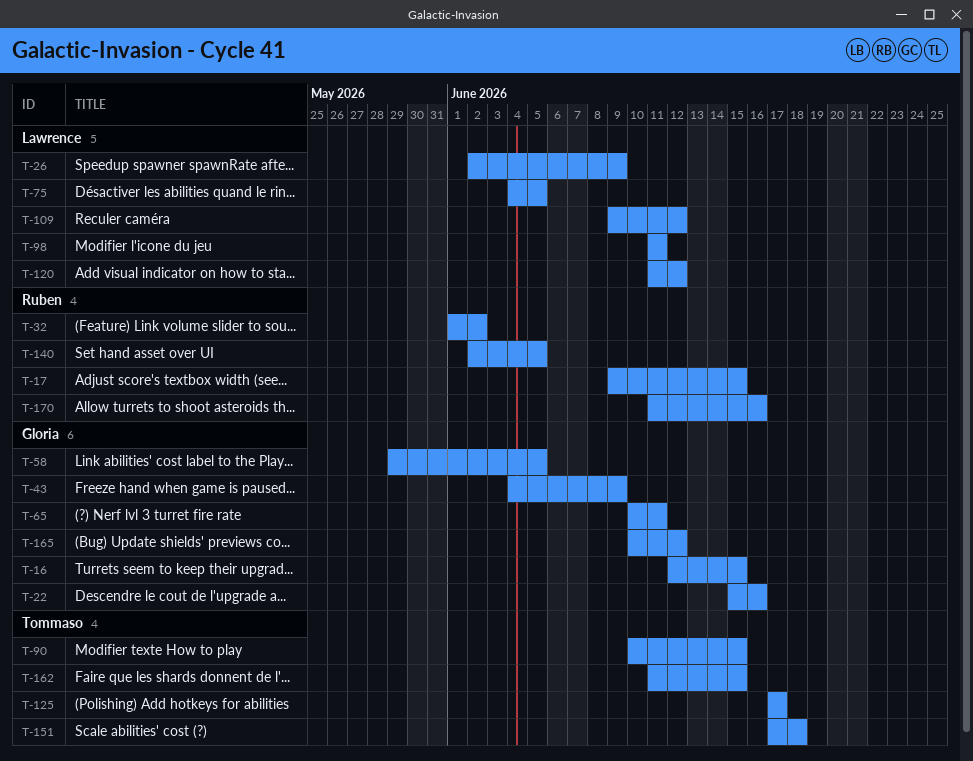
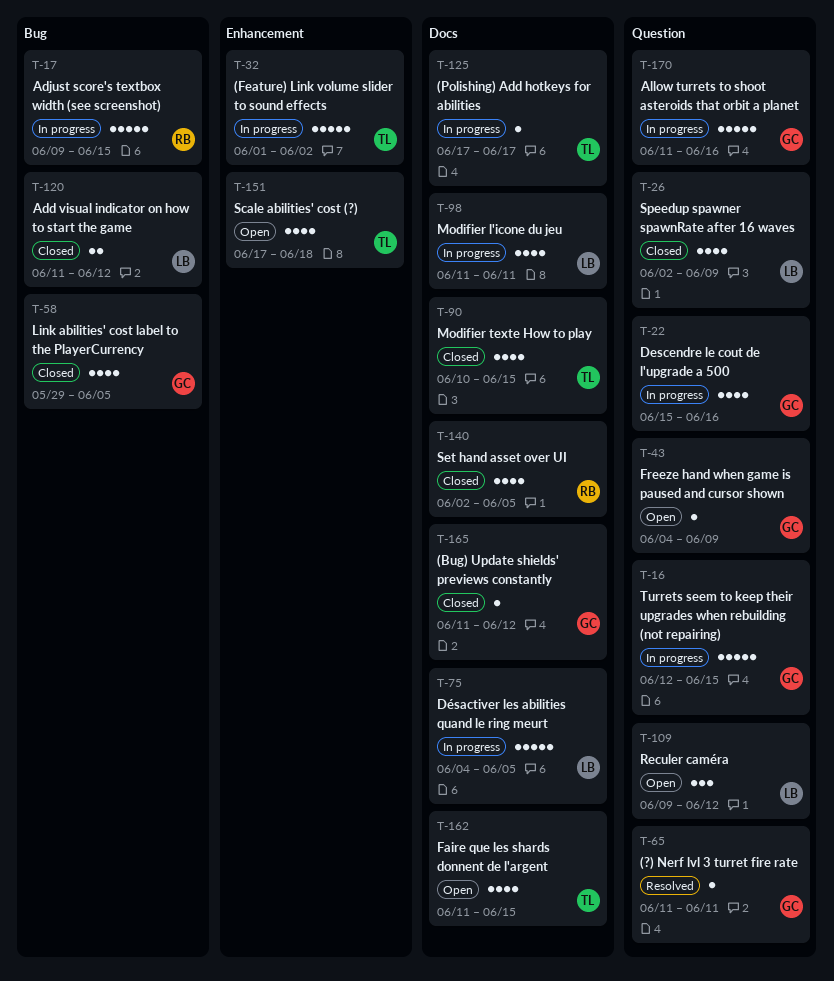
T-32, owner: Ruben -> Tommaso
T-65, start: Jun 10 -> Jun 11
T-165, start: Jun 10 -> Jun 11
T-170, owner: Ruben -> Gloria

